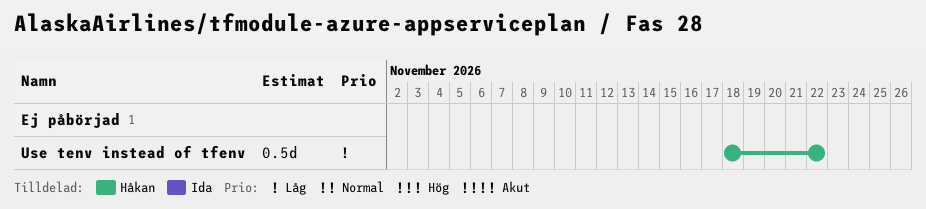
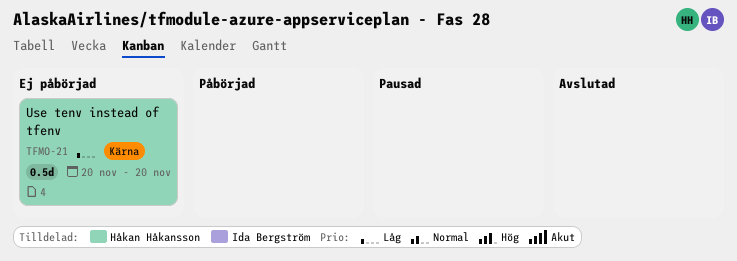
Use tenv instead of tfenv, start: Nov 18 -> Nov 20
Use tenv instead of tfenv, due: Nov 22 -> Nov 20

